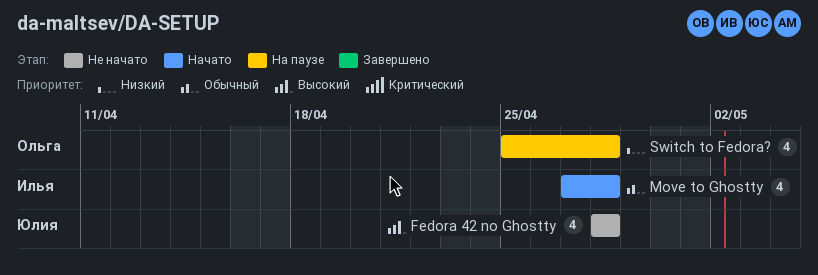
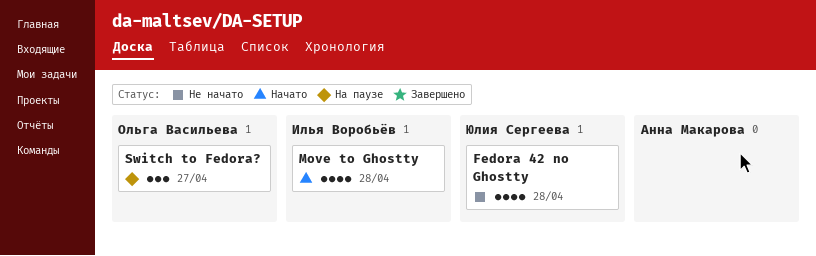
Switch to Fedora?, estimate: 4 -> 3
Switch to Fedora?, due: Apr 28 -> Apr 27

